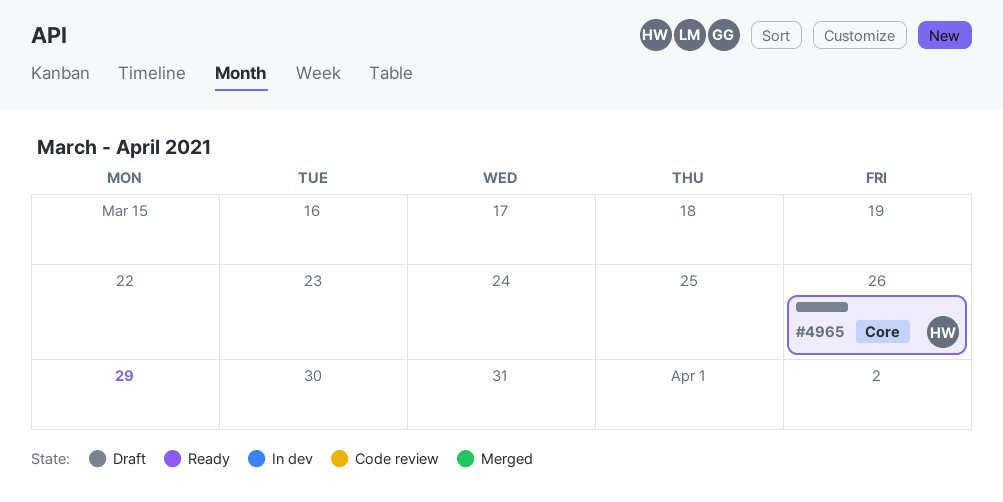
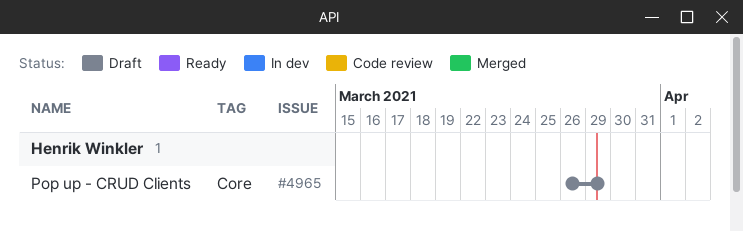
#4965, due: Mar 26 -> Mar 29

